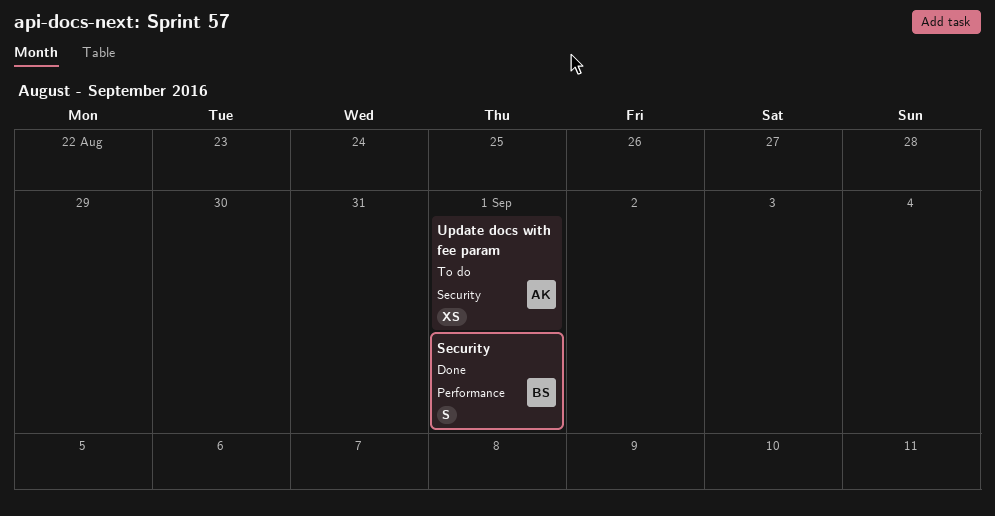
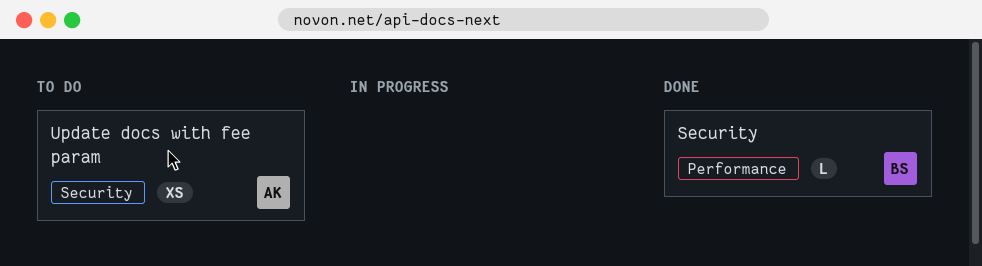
Security, estimate: S -> L

